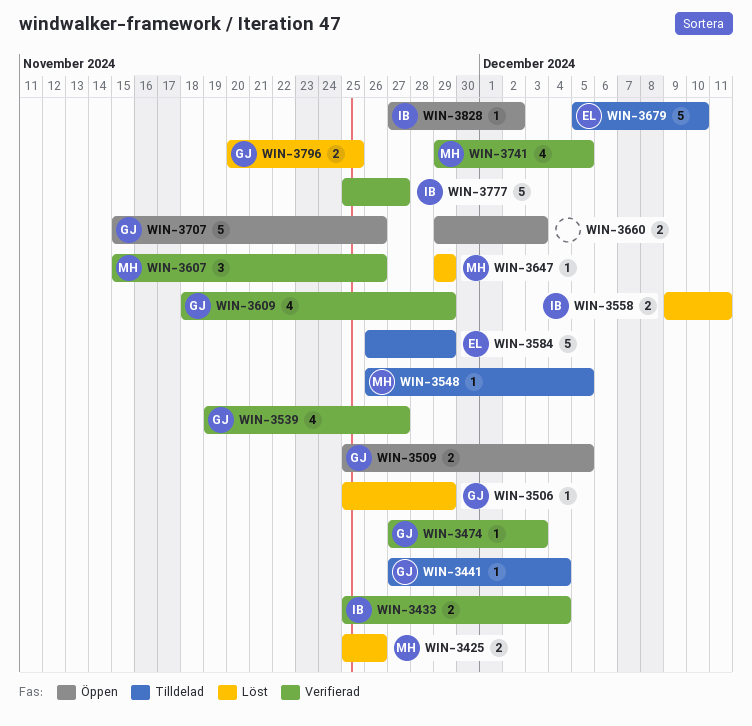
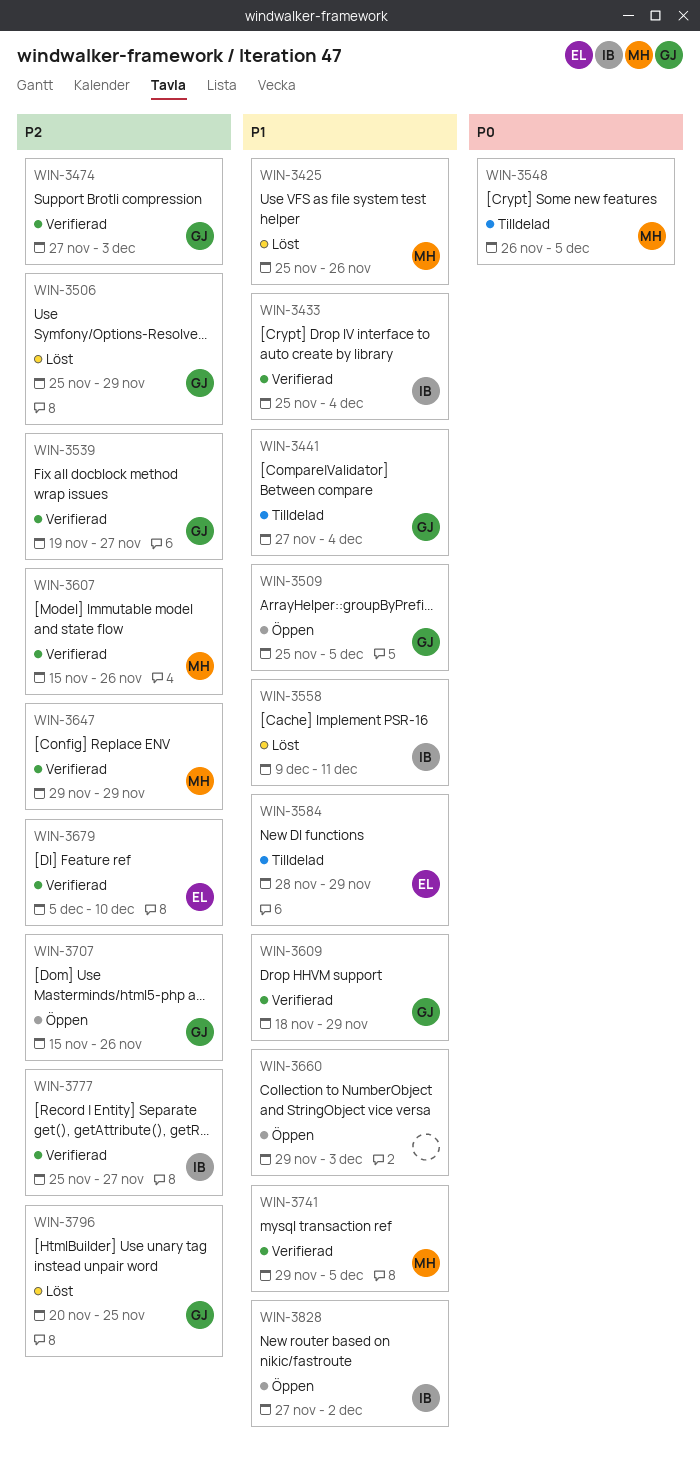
WIN-3584, start: Nov 26 -> Nov 28
WIN-3647, status: Löst -> Verifierad
WIN-3679, status: Tilldelad -> Verifierad

